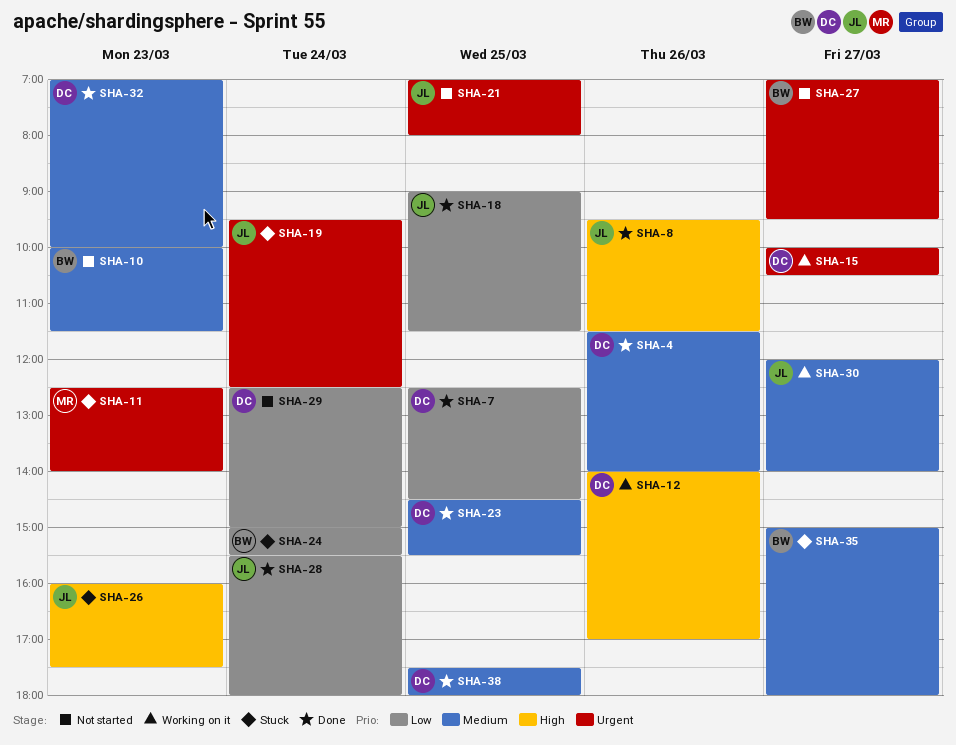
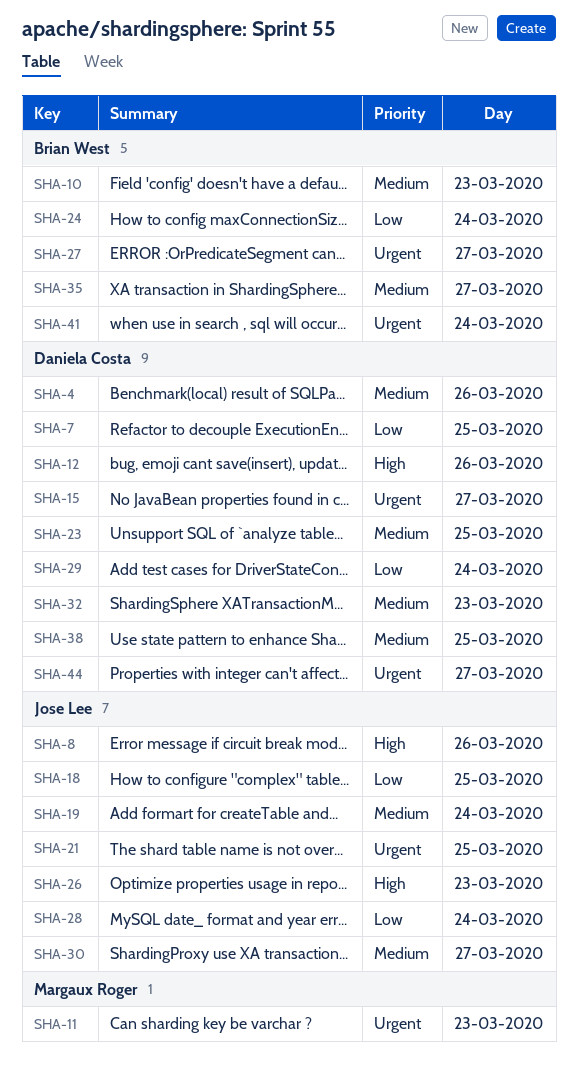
SHA-19, priority: Urgent -> Medium
SHA-41: none -> present
SHA-44: none -> present

